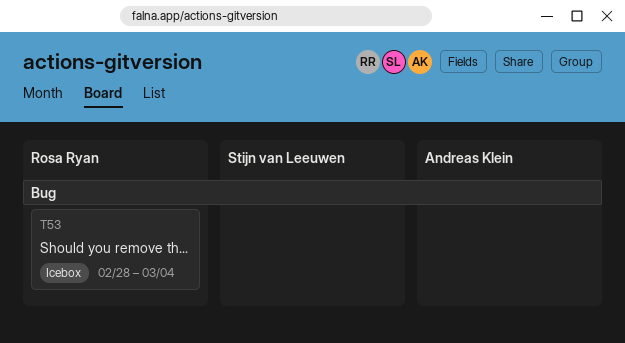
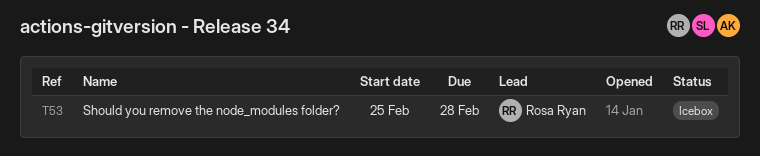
T53, start: Feb 28 -> Feb 25
T53, due: Mar 4 -> Feb 28

